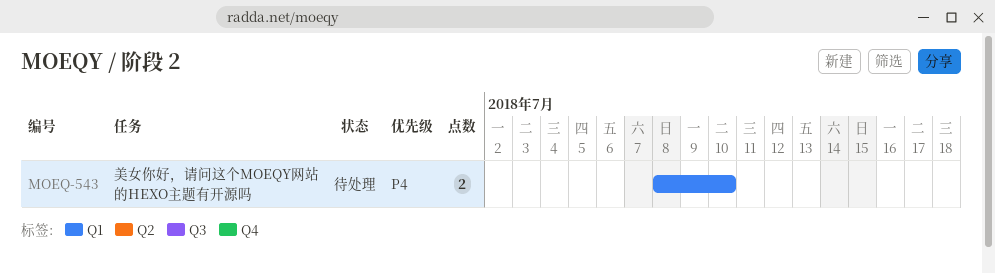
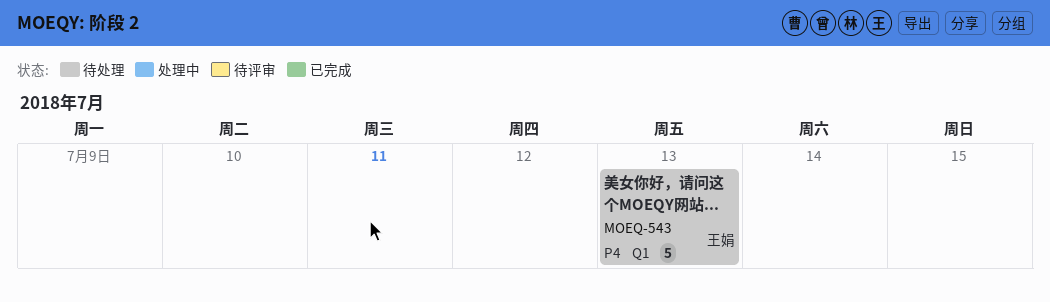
MOEQ-543, estimate: 2 -> 5
MOEQ-543, due: Jul 10 -> Jul 13

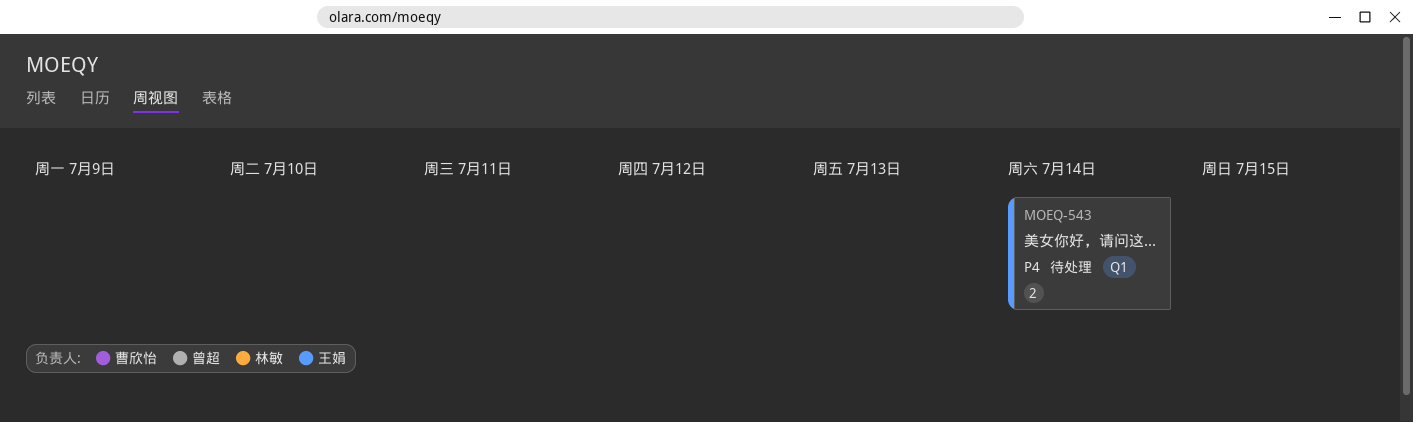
MOEQ-543, estimate: 5 -> 2
MOEQ-543, due: Jul 13 -> Jul 14

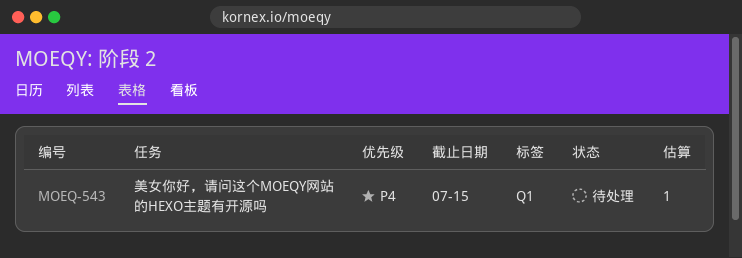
MOEQ-543, estimate: 2 -> 1
MOEQ-543, due: Jul 14 -> Jul 15

